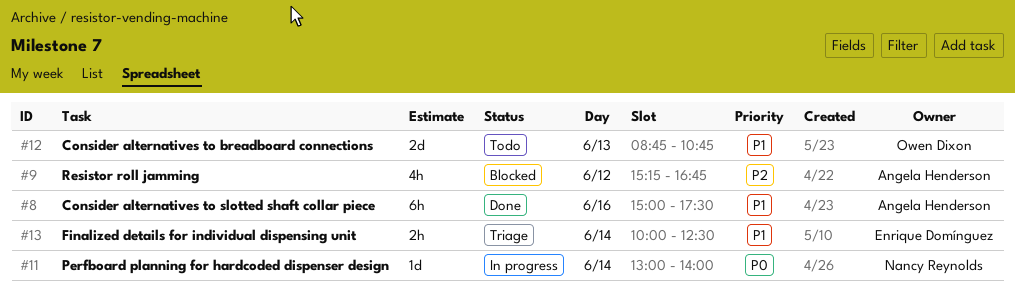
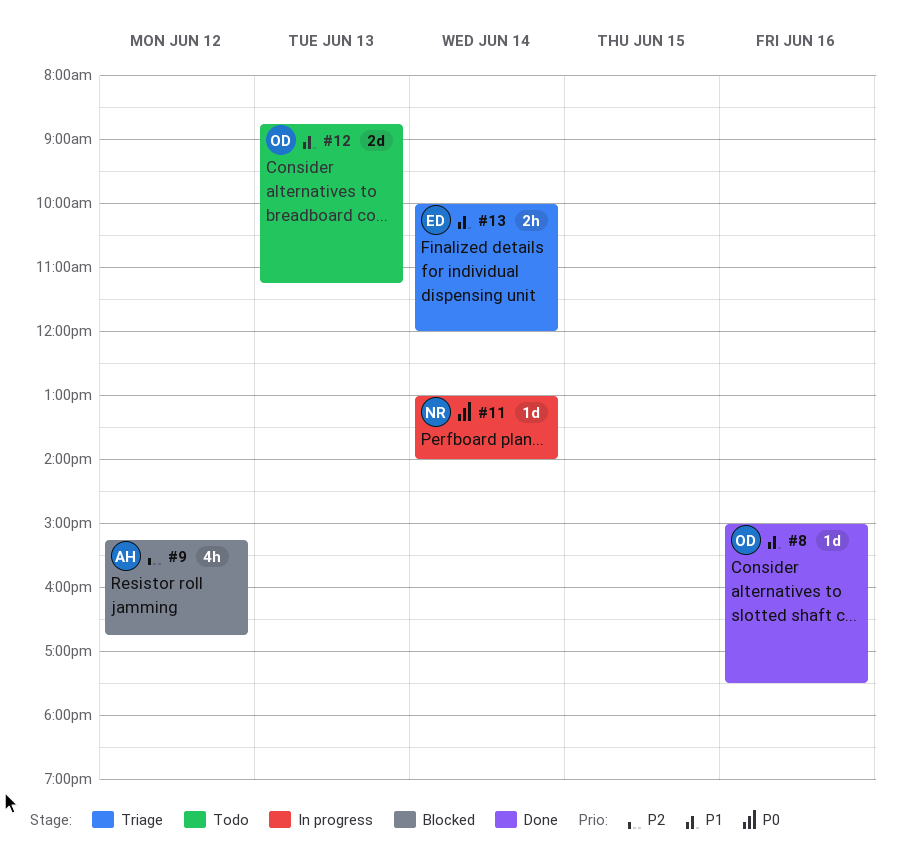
#8, owner: Angela Henderson -> Owen Dixon
#8, estimate: 6h -> 1d
#12, ends: 10:45 -> 11:15
#13, ends: 12:30 -> 12:00

